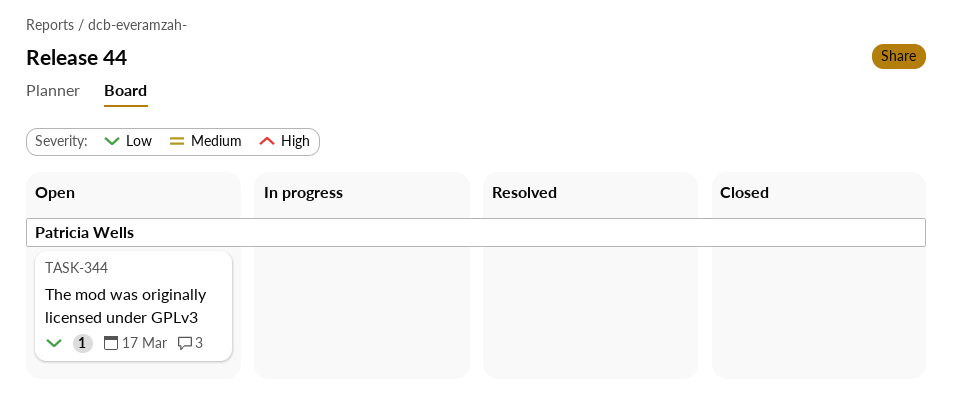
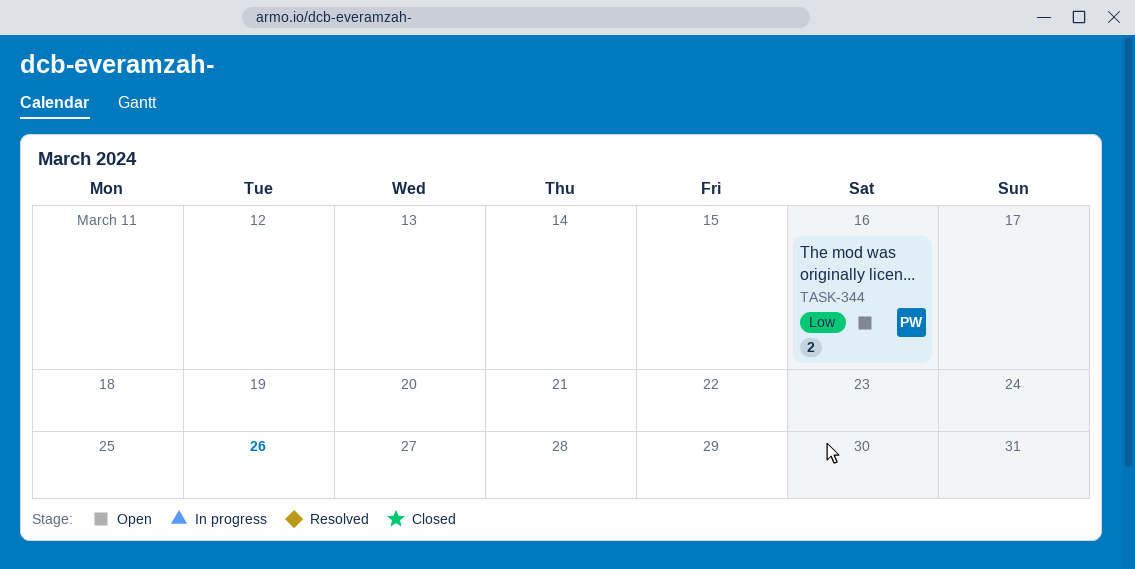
TASK-344, estimate: 1 -> 2
TASK-344, due: Mar 17 -> Mar 16

